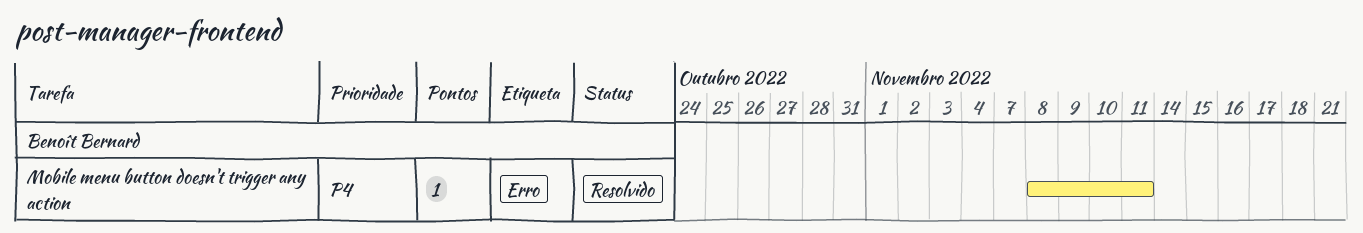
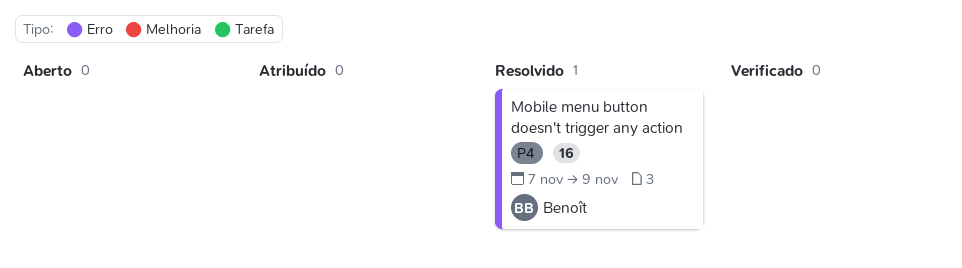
Mobile menu button doesn't trigger any action, estimate: 1 -> 16
Mobile menu button doesn't trigger any action, start: Nov 8 -> Nov 7
Mobile menu button doesn't trigger any action, due: Nov 11 -> Nov 9

